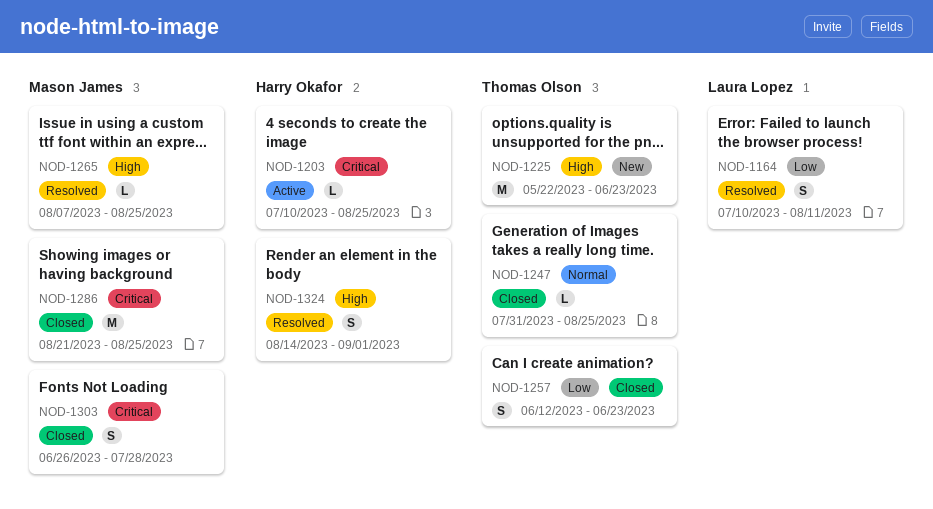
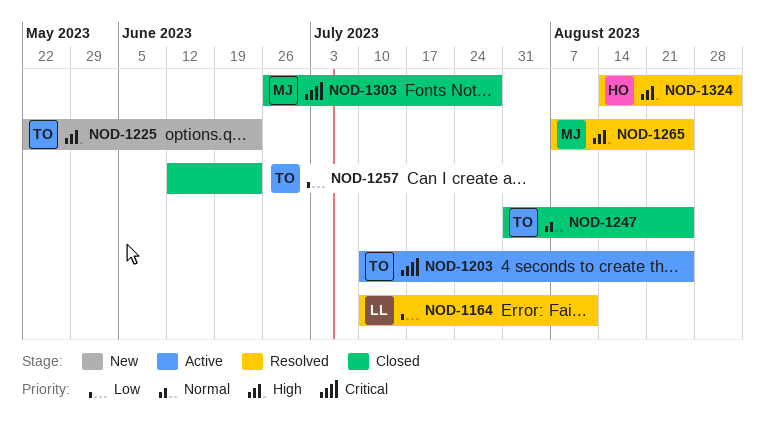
NOD-1203, owner: Harry Okafor -> Thomas Olson
NOD-1286: present -> none

